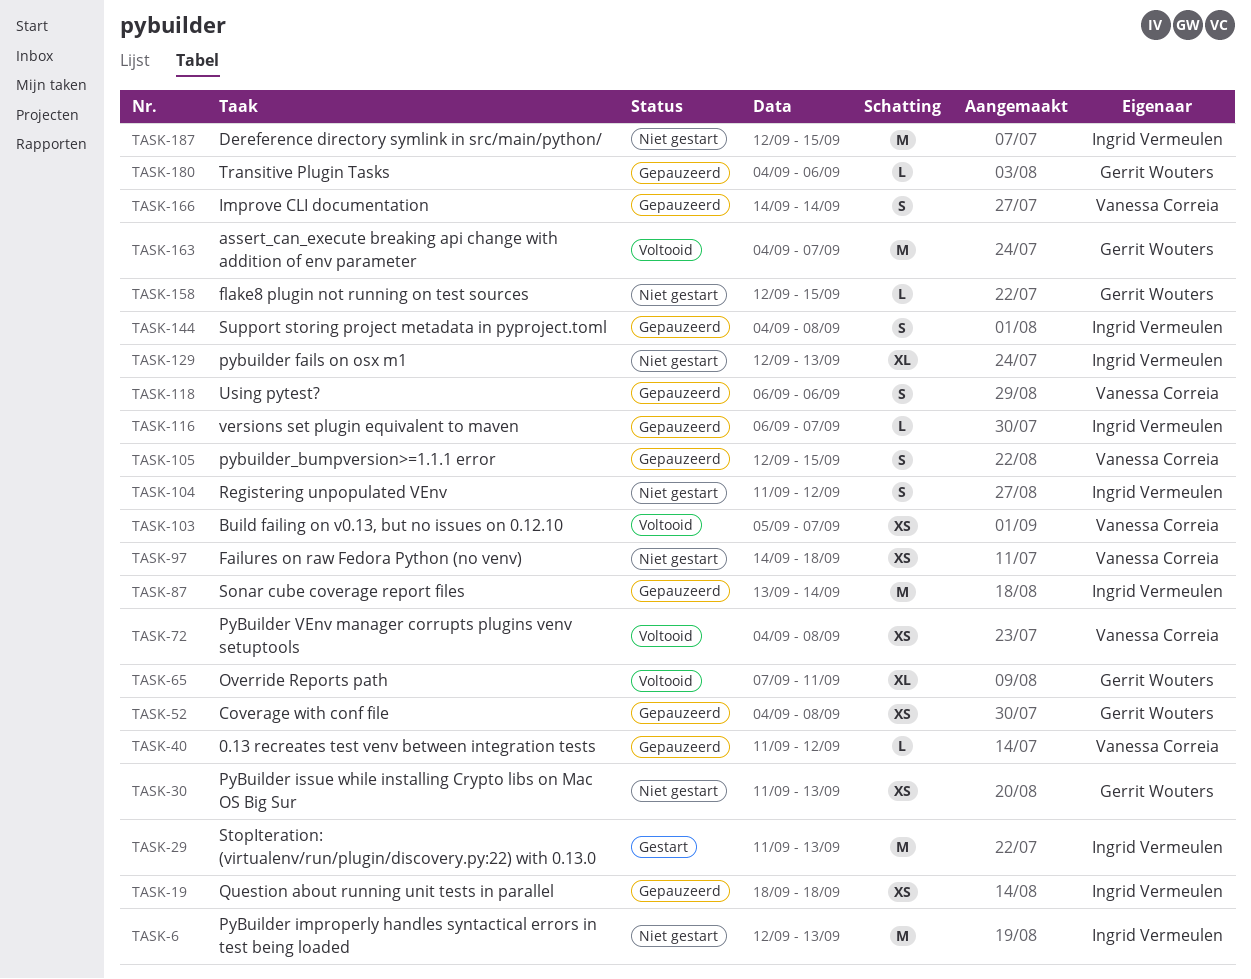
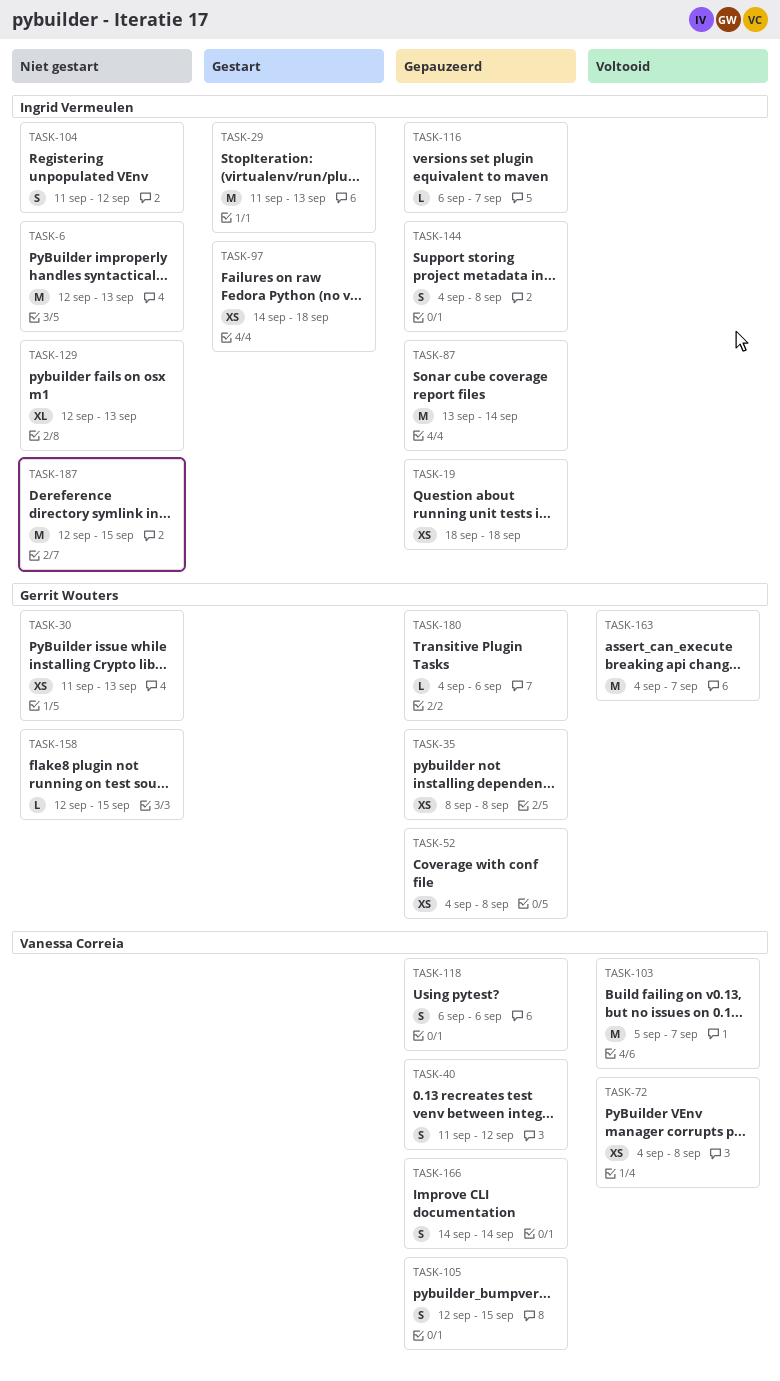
TASK-35: none -> present
TASK-40, estimate: L -> S
TASK-65: present -> none
TASK-97, status: Niet gestart -> Gestart
TASK-97, owner: Vanessa Correia -> Ingrid Vermeulen
TASK-103, estimate: XS -> M

